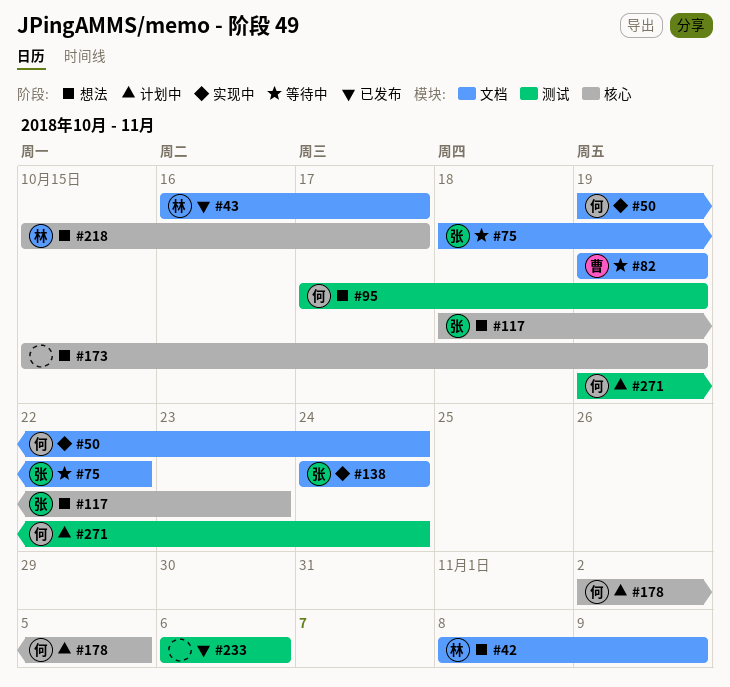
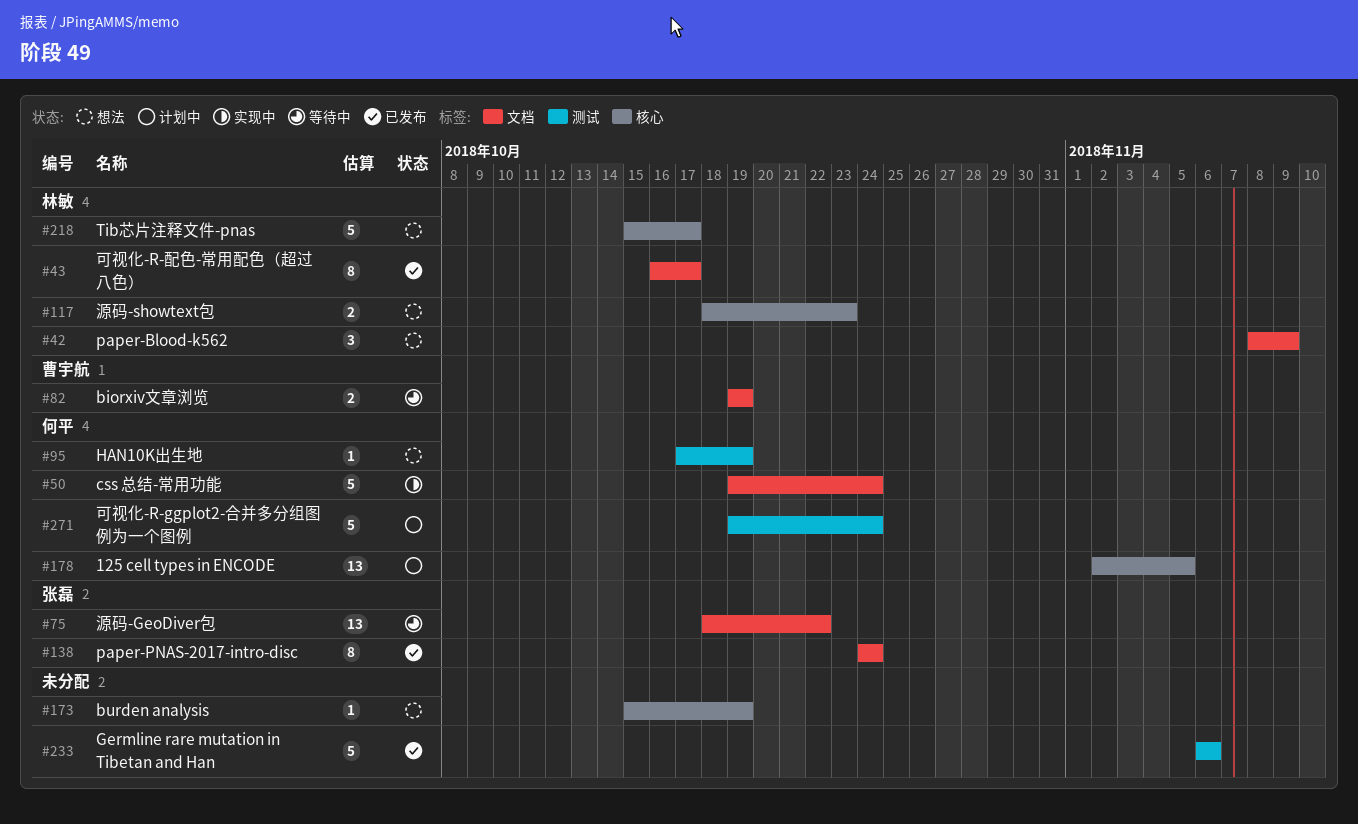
#117, owner: 张磊 -> 林敏
#138, status: 实现中 -> 已发布

